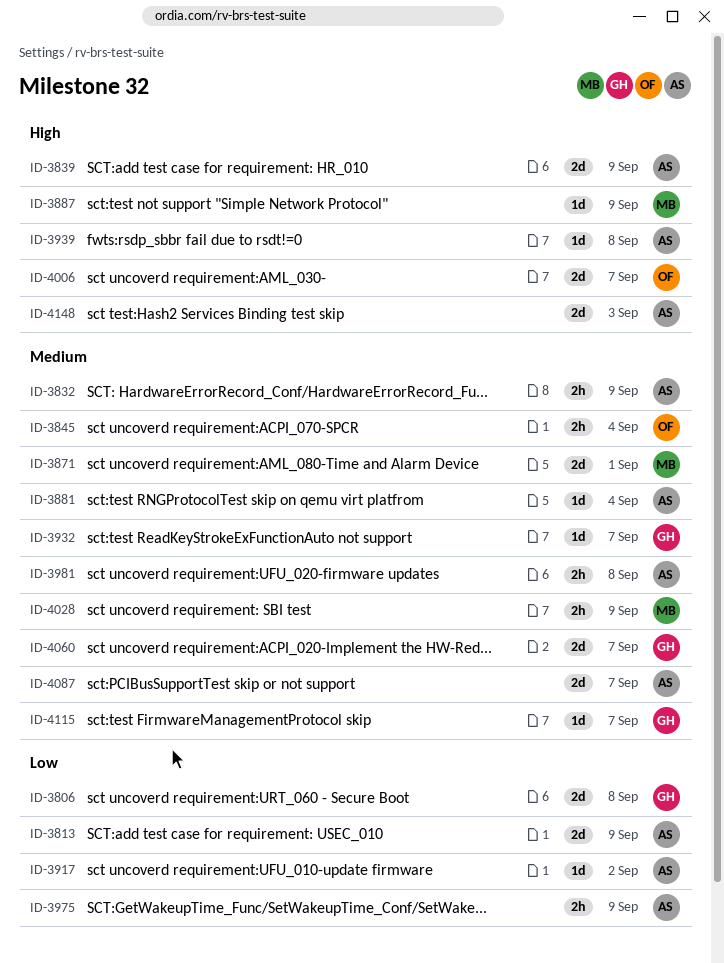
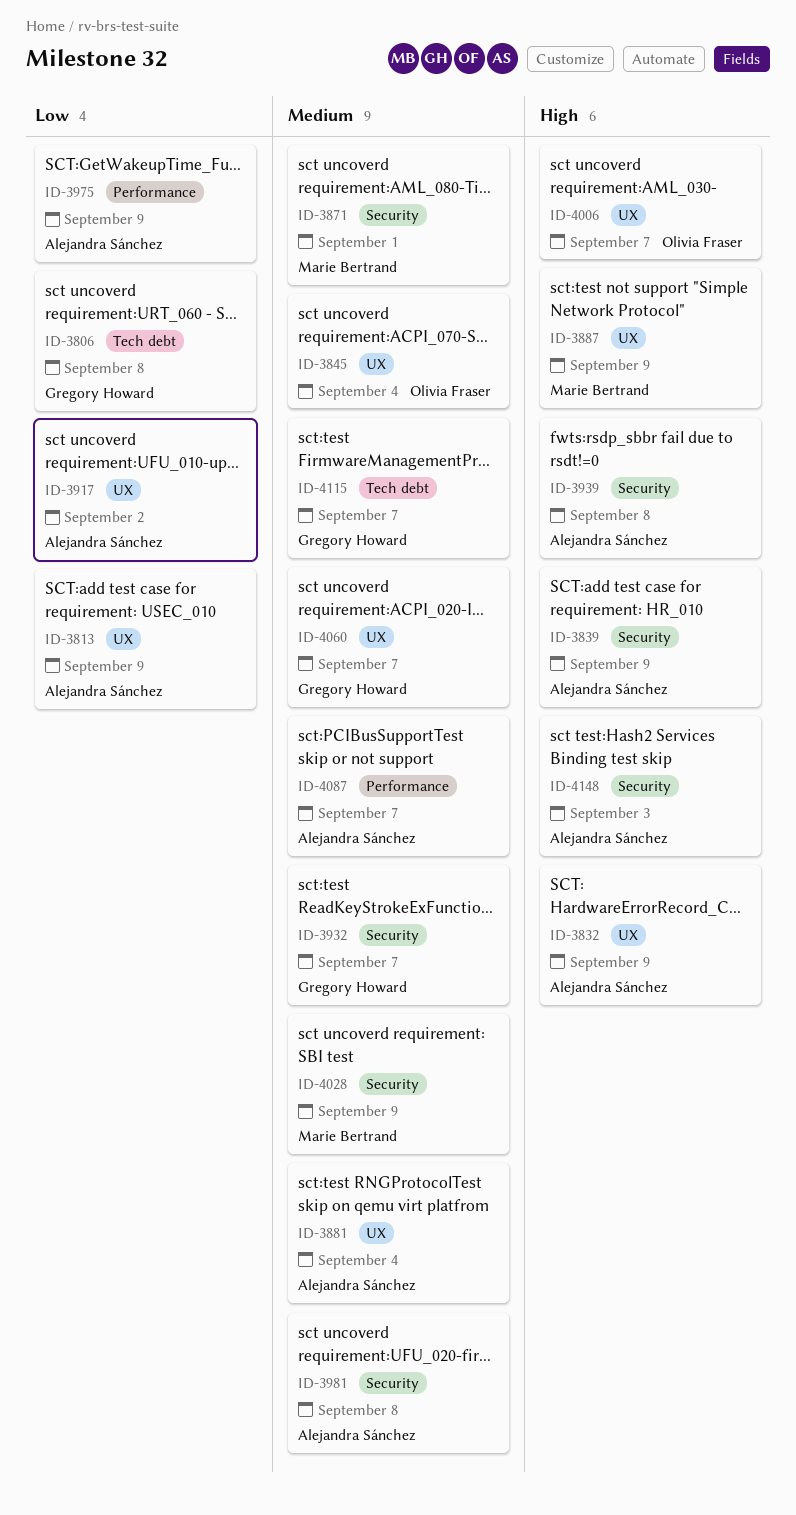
ID-3832, priority: Medium -> High

